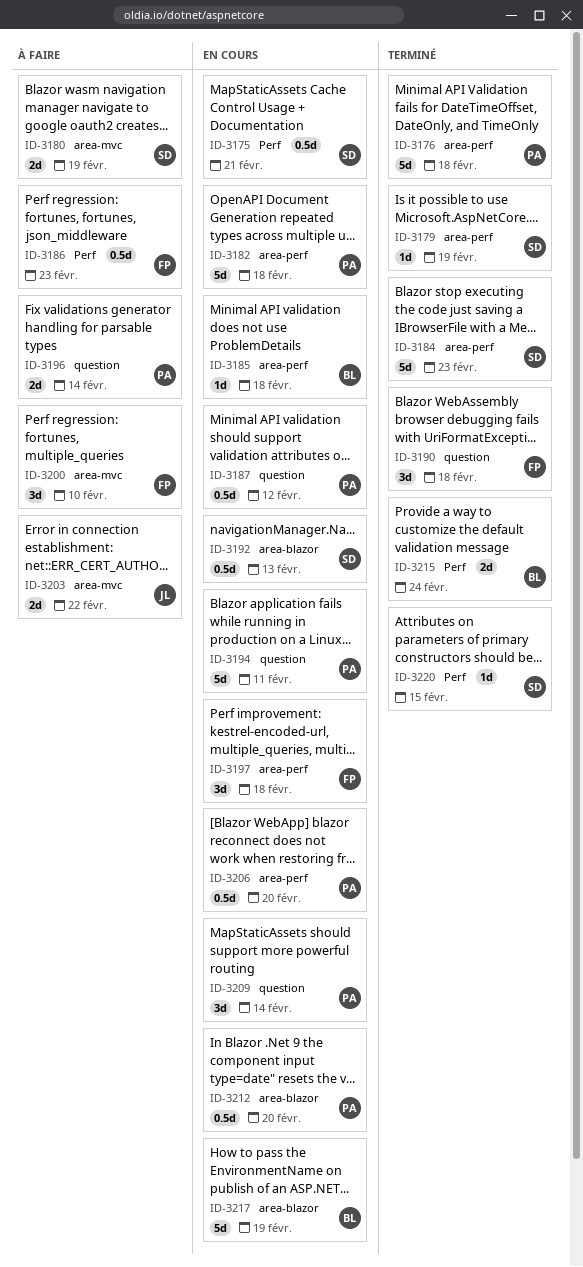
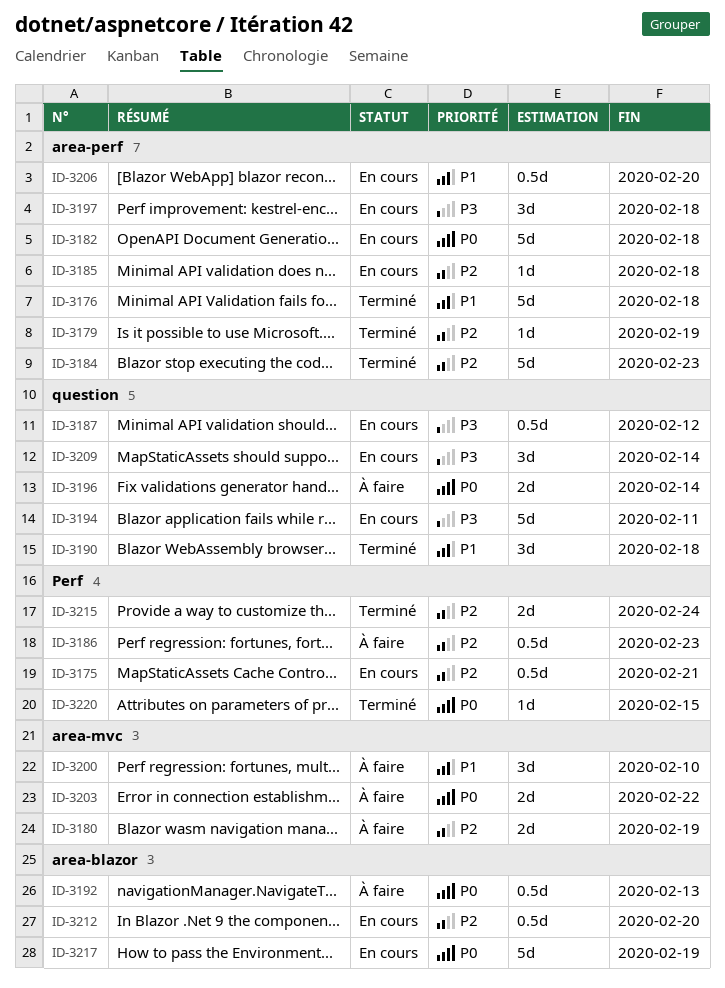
ID-3192, status: En cours -> À faire

